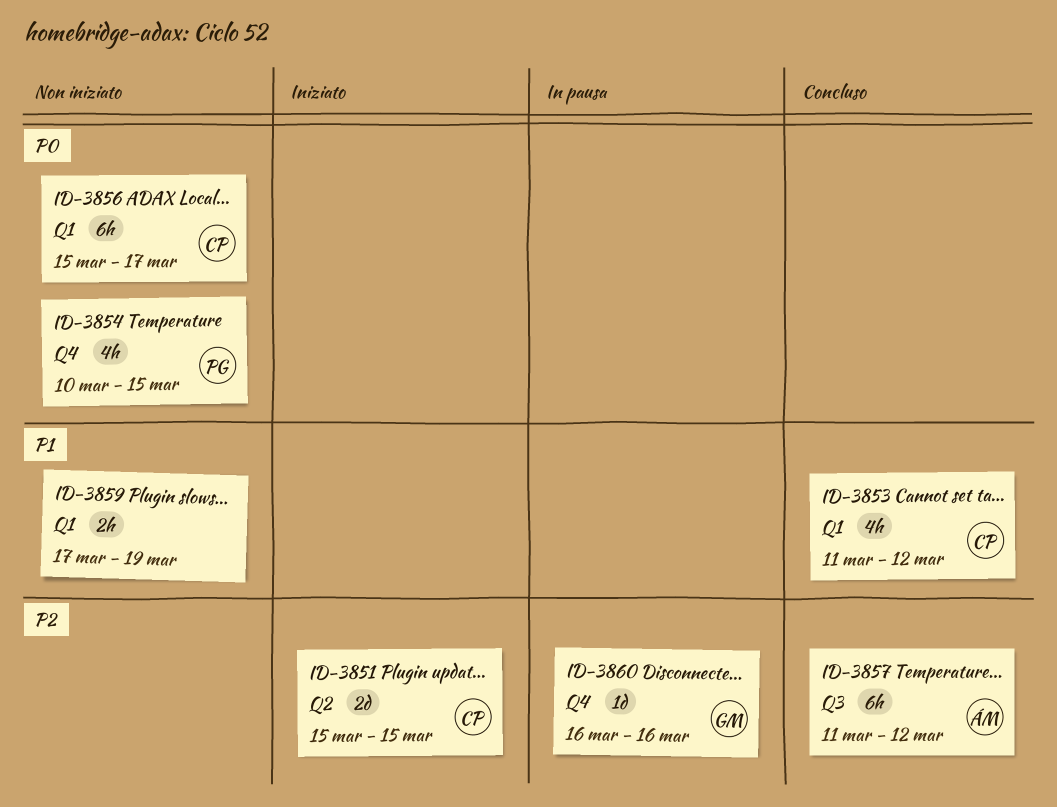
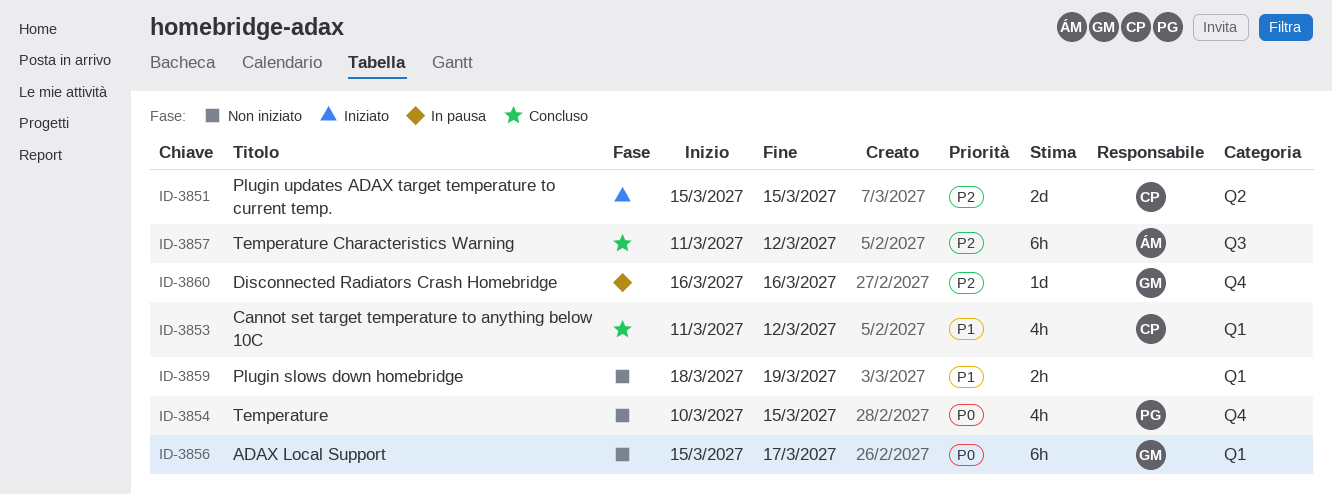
ID-3856, owner: CP -> GM
ID-3859, start: Mar 17 -> Mar 18

